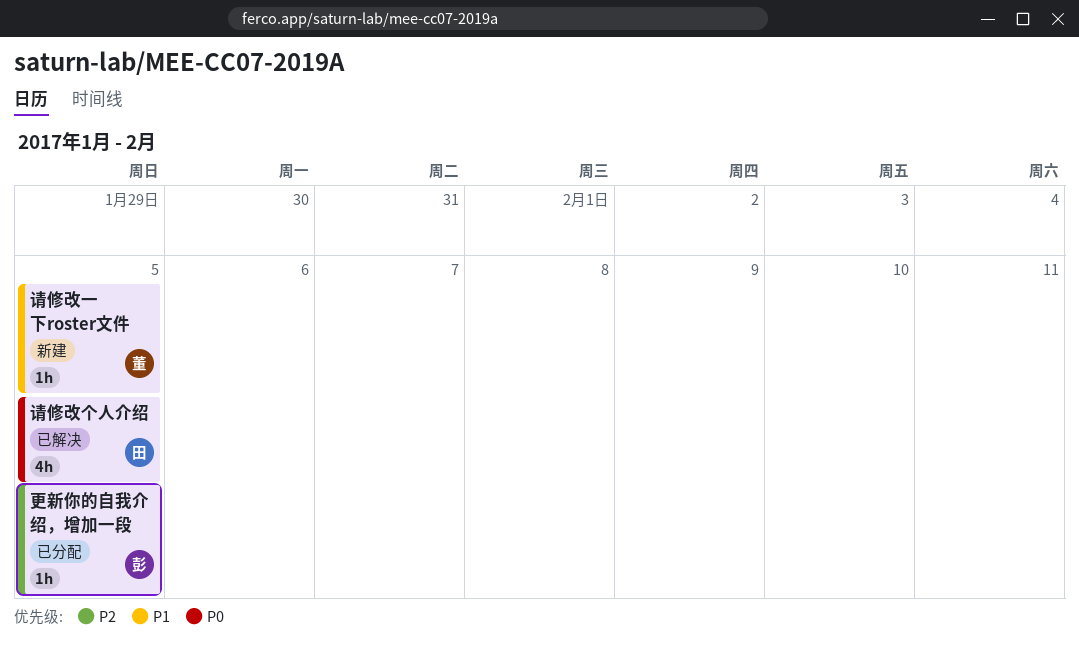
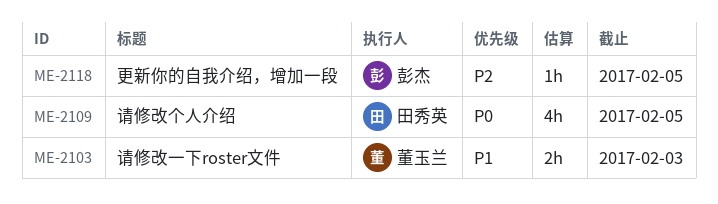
请修改一下roster文件, estimate: 1h -> 2h
请修改一下roster文件, due: Feb 5 -> Feb 3

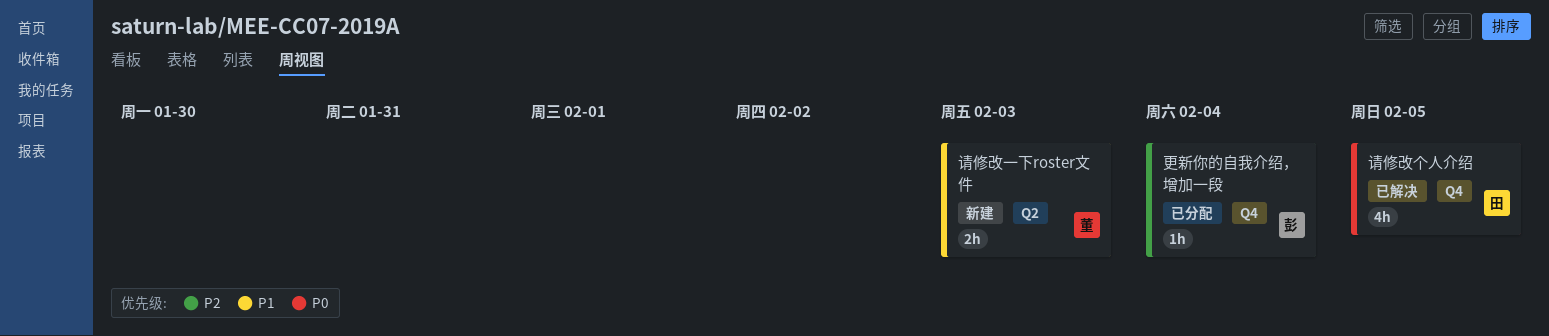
更新你的自我介绍，增加一段, due: Feb 5 -> Feb 4

